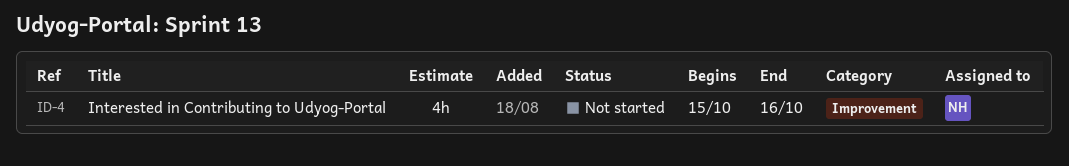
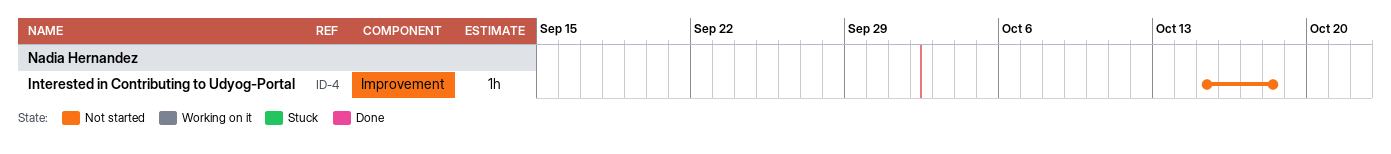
ID-4, estimate: 4h -> 1h
ID-4, due: Oct 16 -> Oct 18

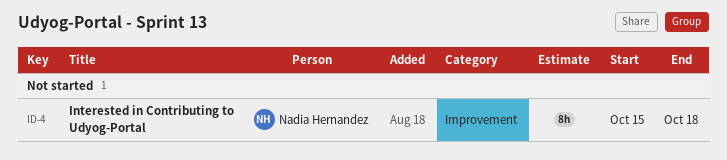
ID-4, estimate: 1h -> 8h

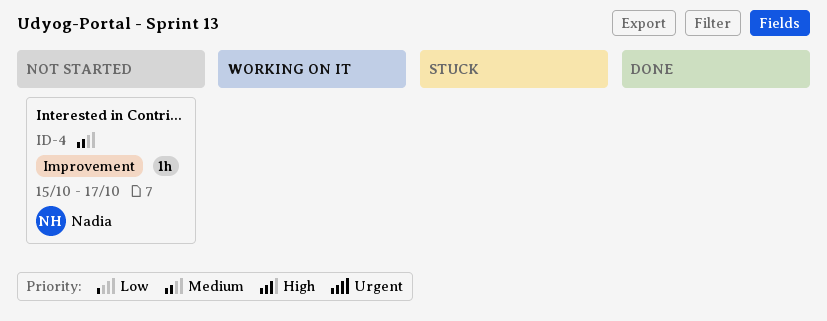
ID-4, estimate: 8h -> 1h
ID-4, due: Oct 18 -> Oct 17

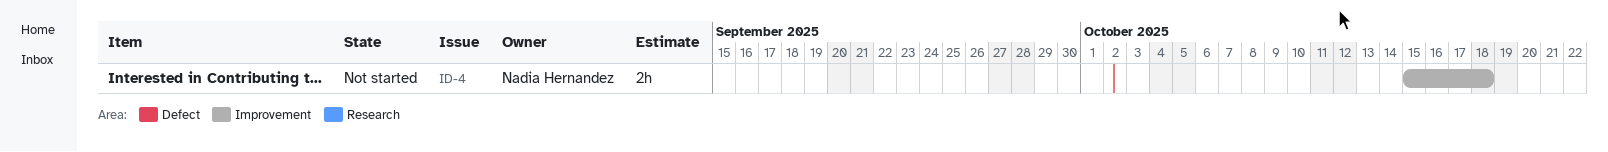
ID-4, estimate: 1h -> 2h
ID-4, due: Oct 17 -> Oct 18

